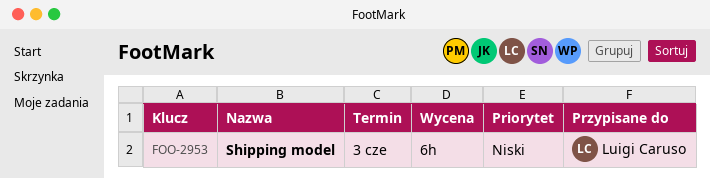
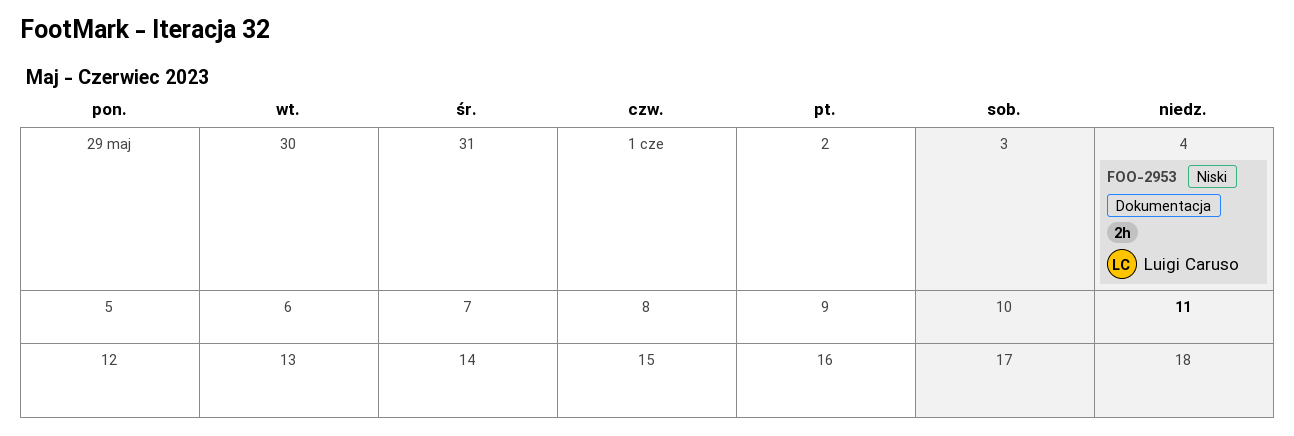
FOO-2953, estimate: 6h -> 2h
FOO-2953, due: Jun 3 -> Jun 4

